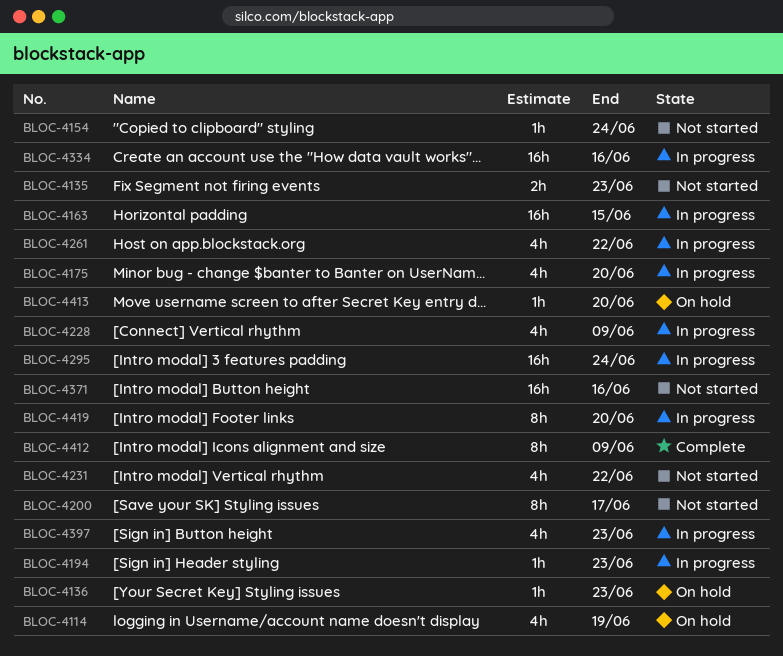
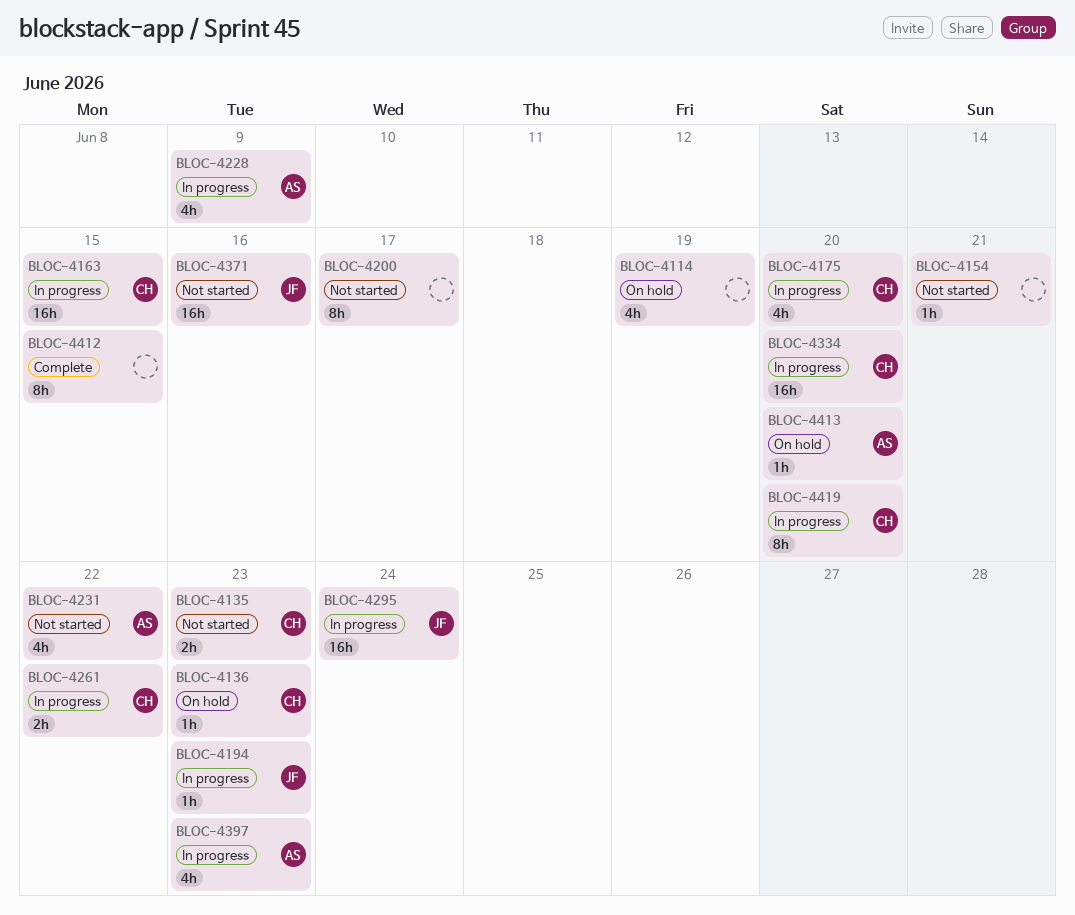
BLOC-4154, due: Jun 24 -> Jun 21
BLOC-4261, estimate: 4h -> 2h
BLOC-4334, due: Jun 16 -> Jun 20
BLOC-4412, due: Jun 9 -> Jun 15

